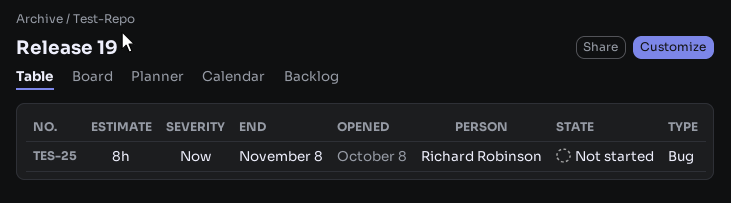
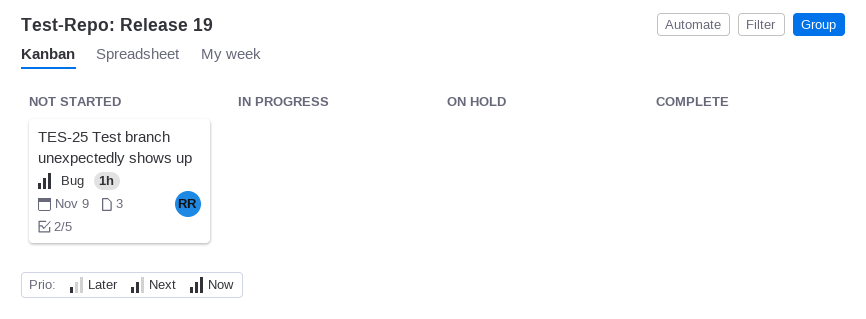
TES-25, estimate: 8h -> 1h
TES-25, due: Nov 8 -> Nov 9

